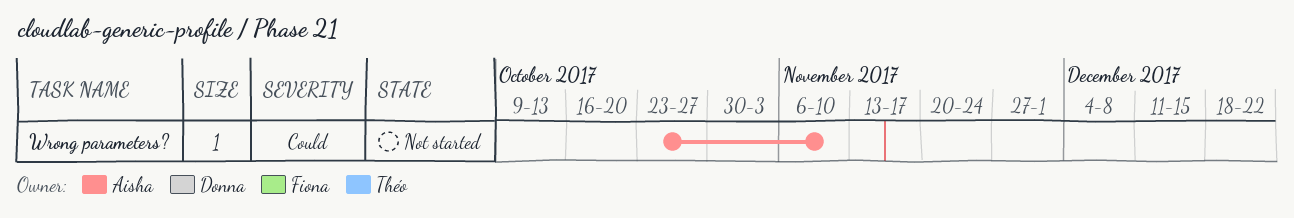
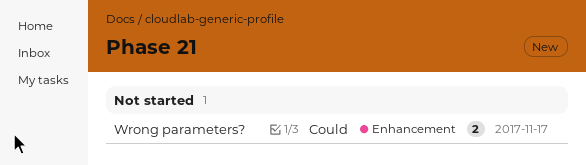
Wrong parameters?, estimate: 1 -> 2
Wrong parameters?, due: Nov 10 -> Nov 17

